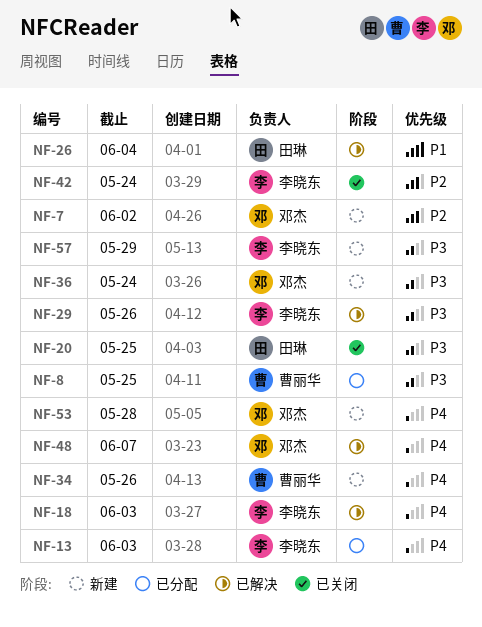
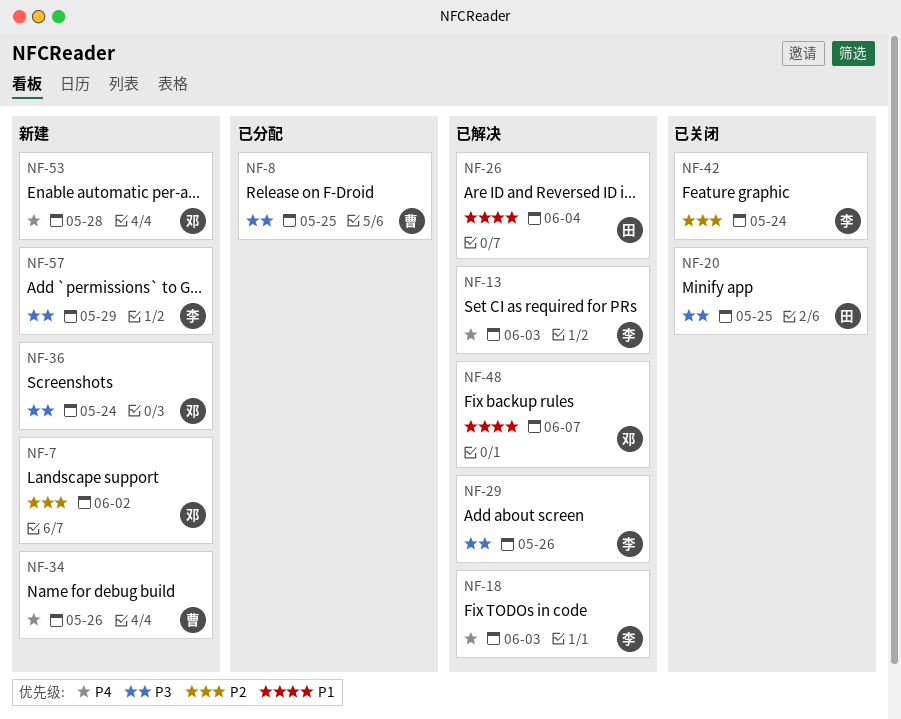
NF-13, status: 已分配 -> 已解决
NF-48, priority: P4 -> P1

